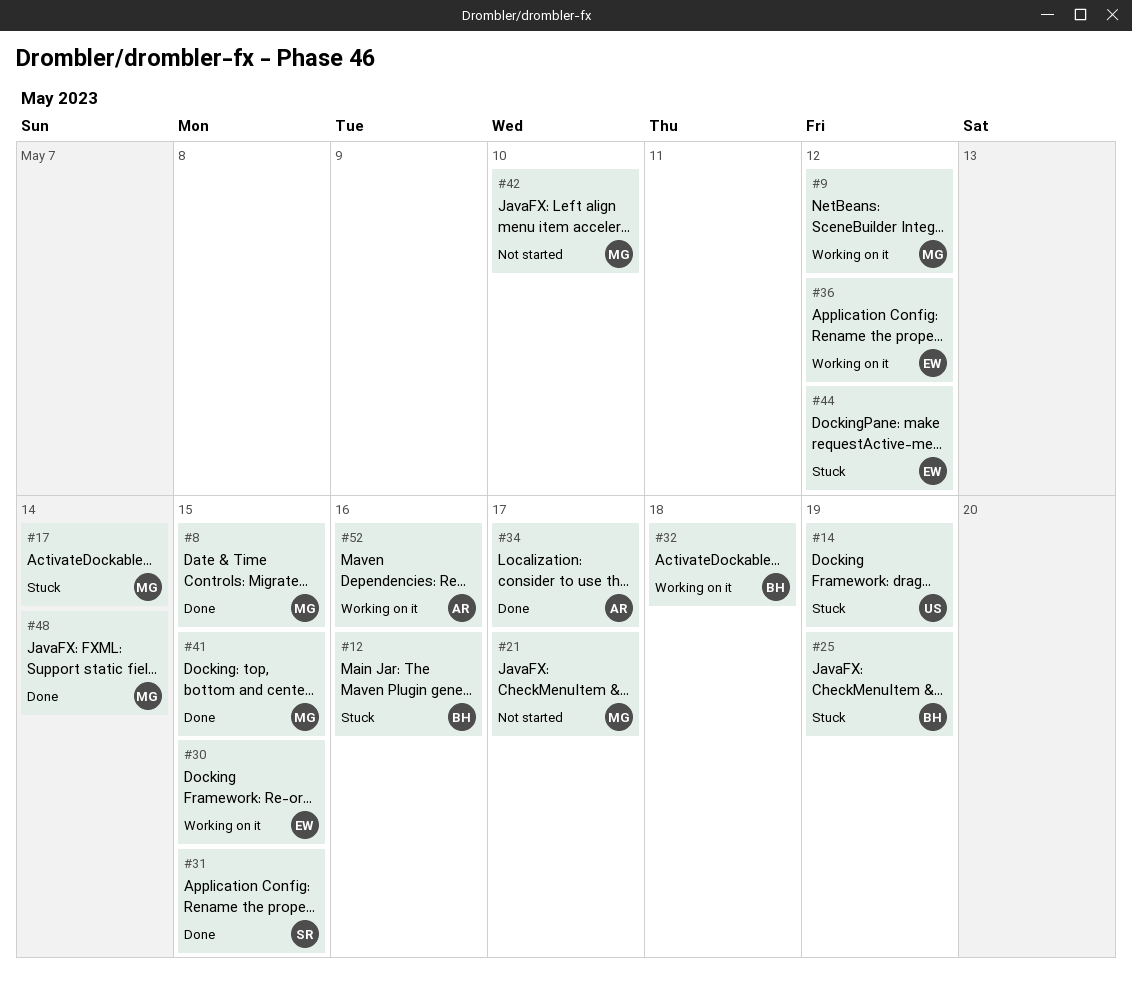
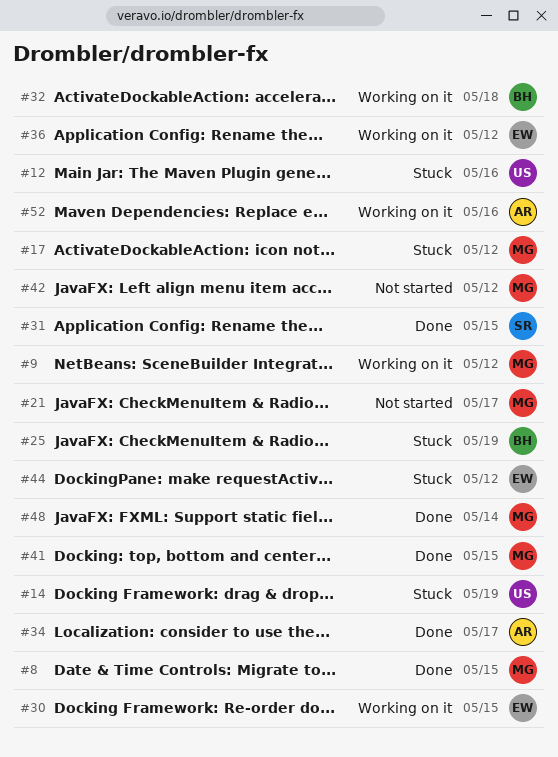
#12, owner: BH -> US
#17, due: May 14 -> May 12
#42, due: May 10 -> May 12

